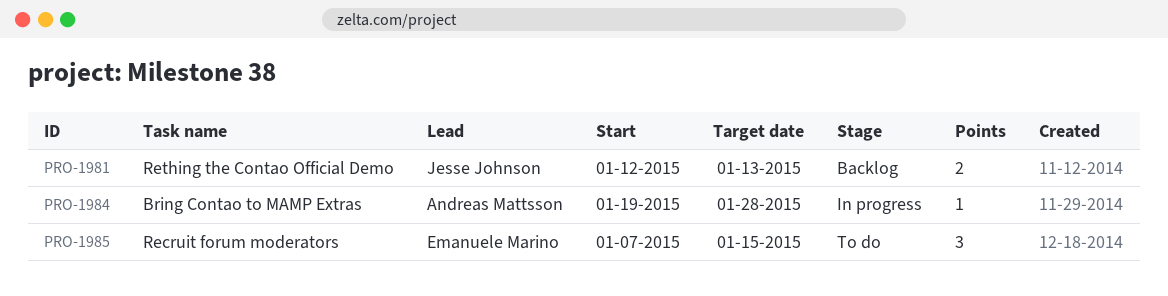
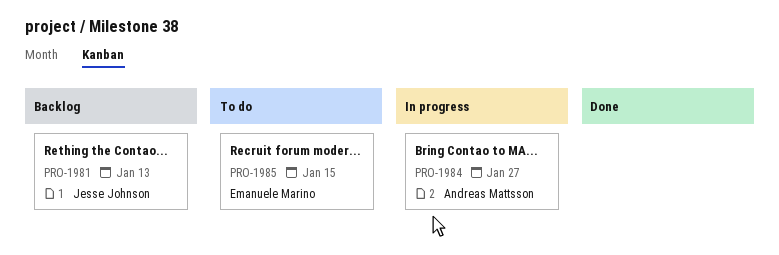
PRO-1984, due: Jan 28 -> Jan 27

